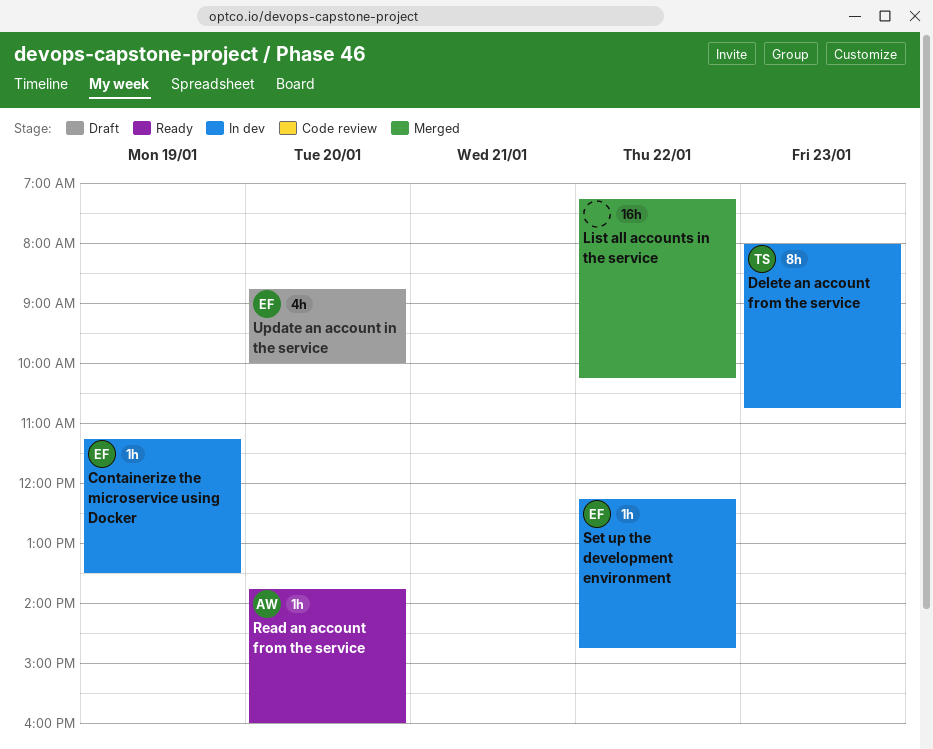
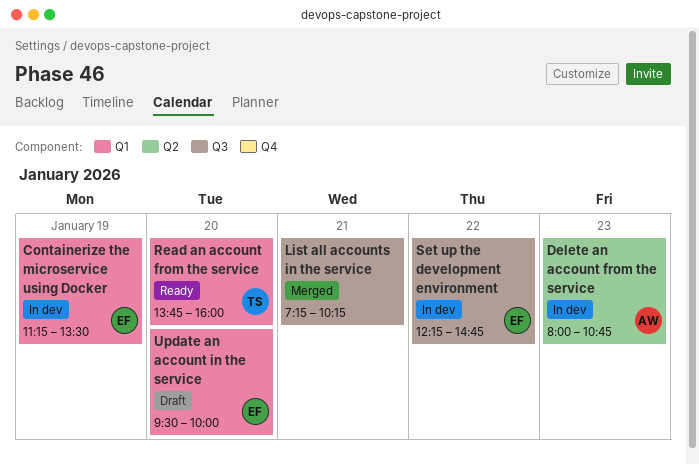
Delete an account from the service, owner: TS -> AW
List all accounts in the service, day: Jan 22 -> Jan 21
Read an account from the service, owner: AW -> TS
Update an account in the service, begins: 08:45 -> 09:30

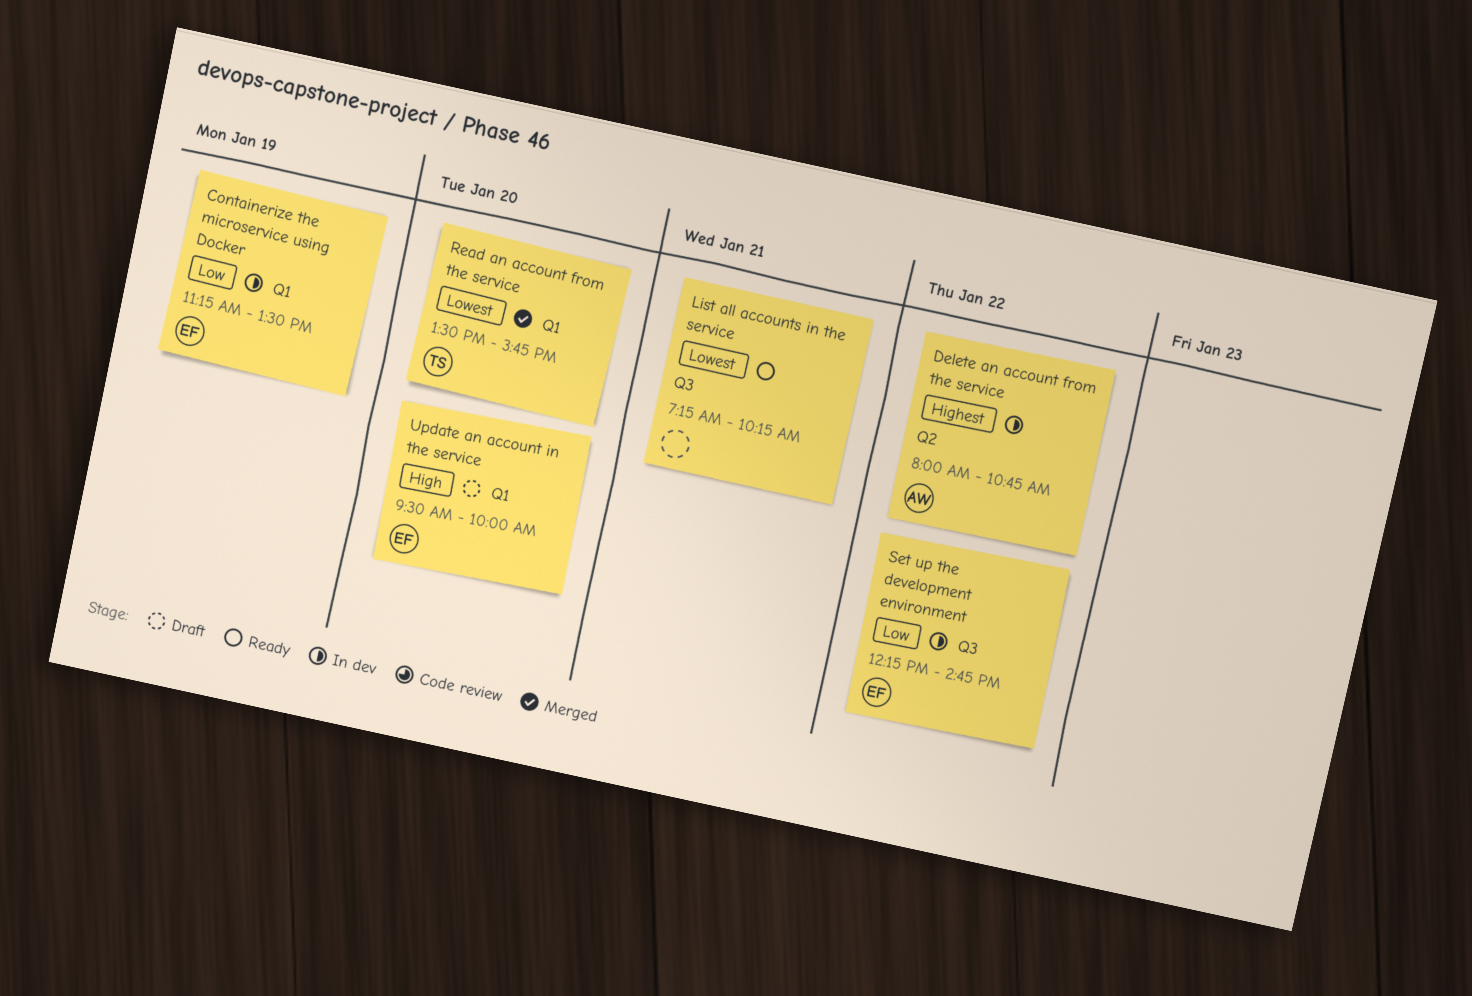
Delete an account from the service, day: Jan 23 -> Jan 22
List all accounts in the service, status: Merged -> Ready
Read an account from the service, status: Ready -> Merged
Read an account from the service, begins: 13:45 -> 13:30
Read an account from the service, ends: 16:00 -> 15:45

